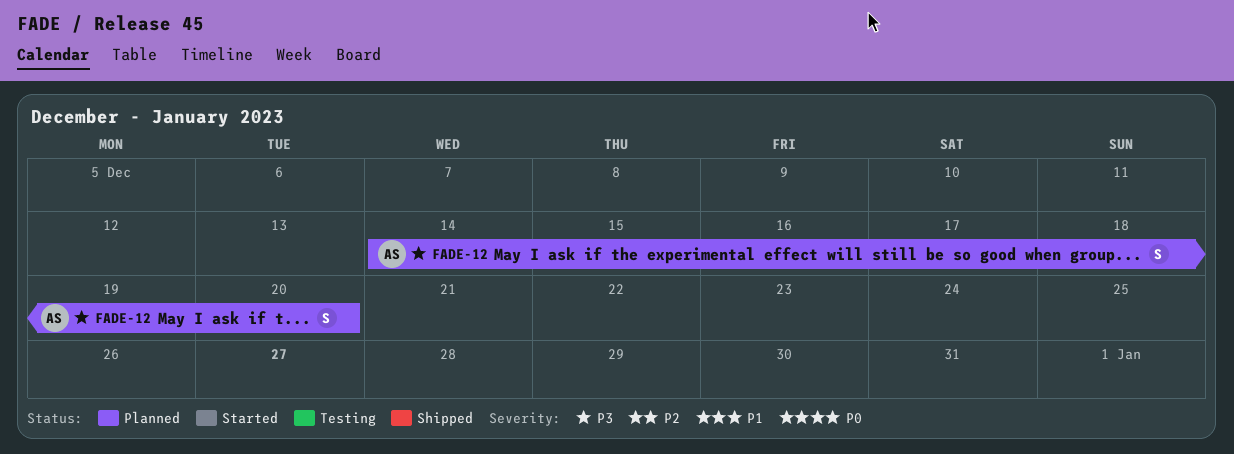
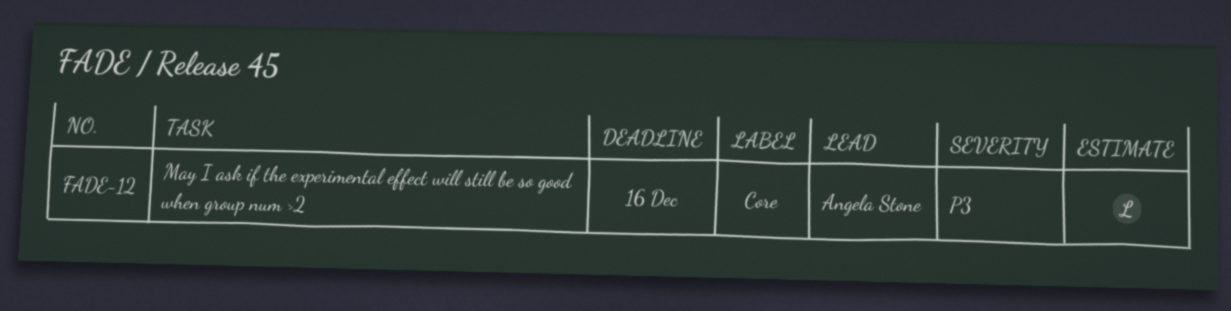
FADE-12, estimate: S -> L
FADE-12, due: Dec 20 -> Dec 16

